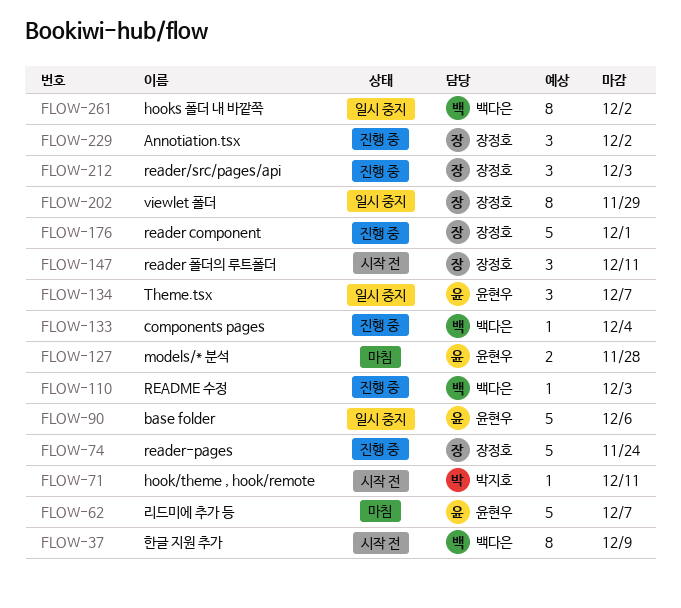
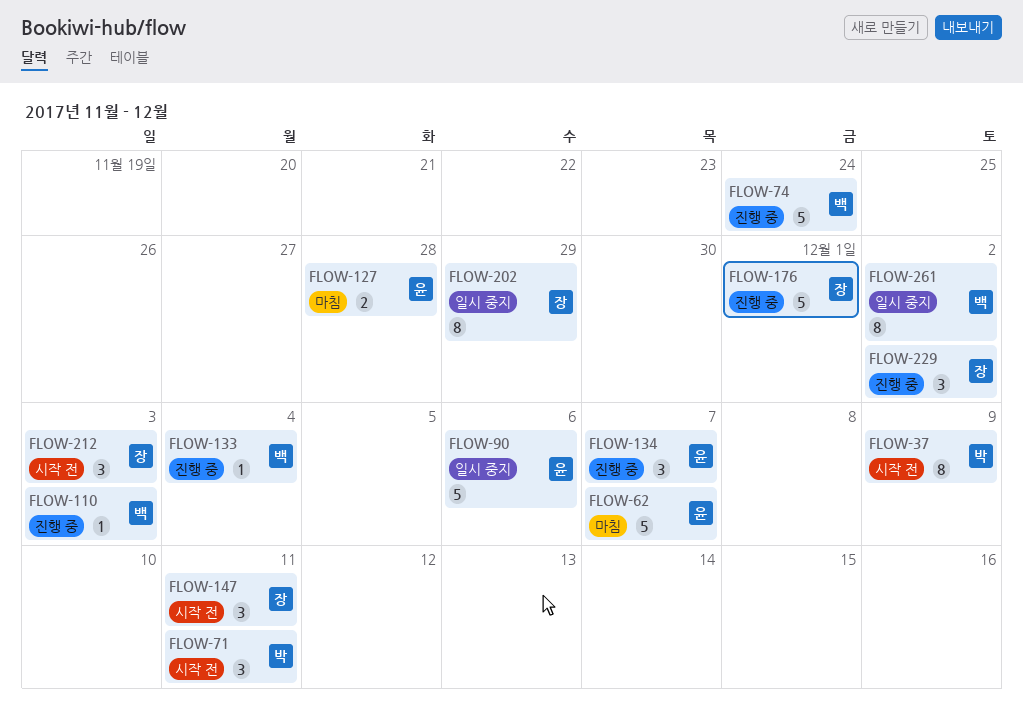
FLOW-37, owner: 백다은 -> 박지호
FLOW-71, estimate: 1 -> 3
FLOW-74, owner: 장정호 -> 백다은
FLOW-134, status: 일시 중지 -> 진행 중
FLOW-212, status: 진행 중 -> 시작 전

